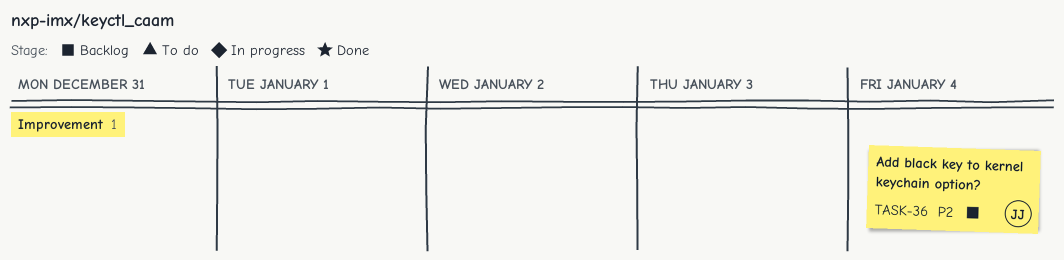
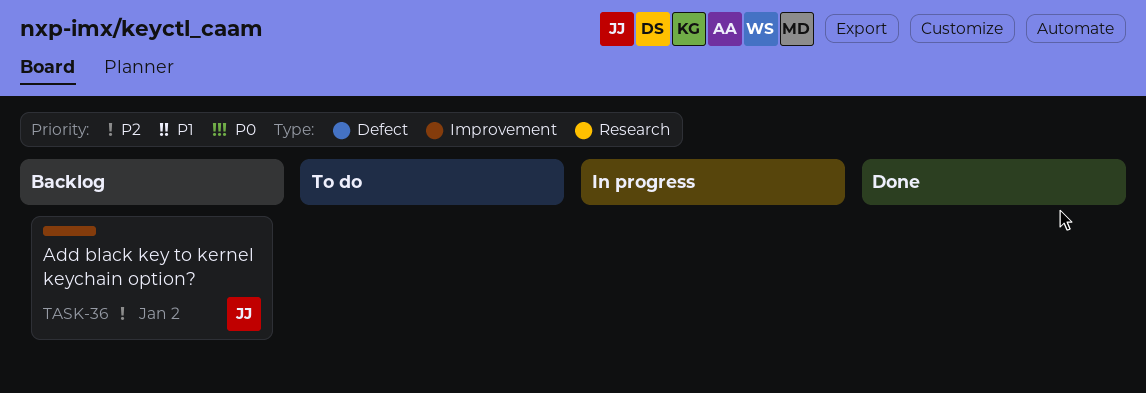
TASK-36, due: Jan 4 -> Jan 2

